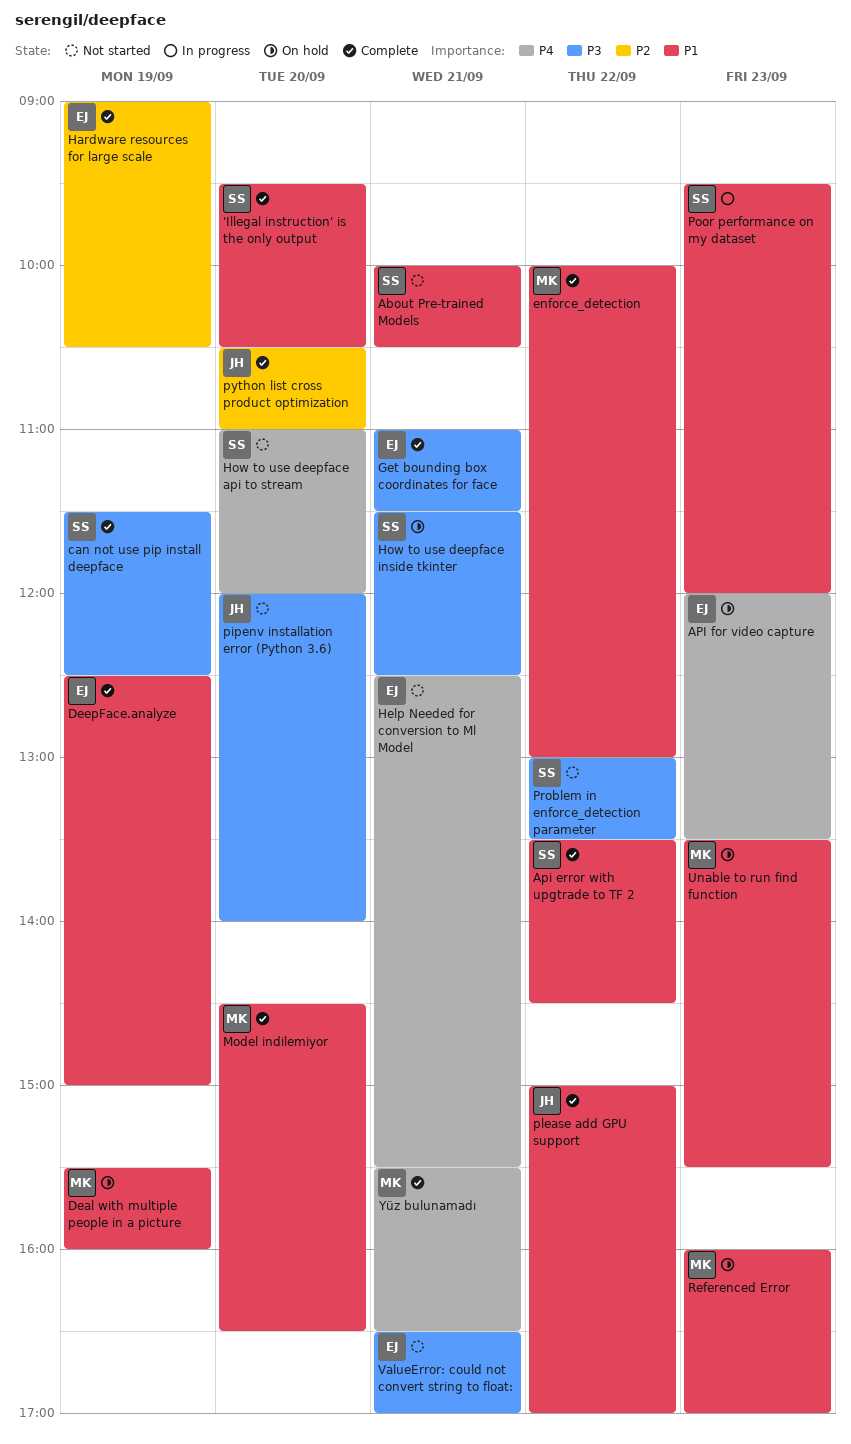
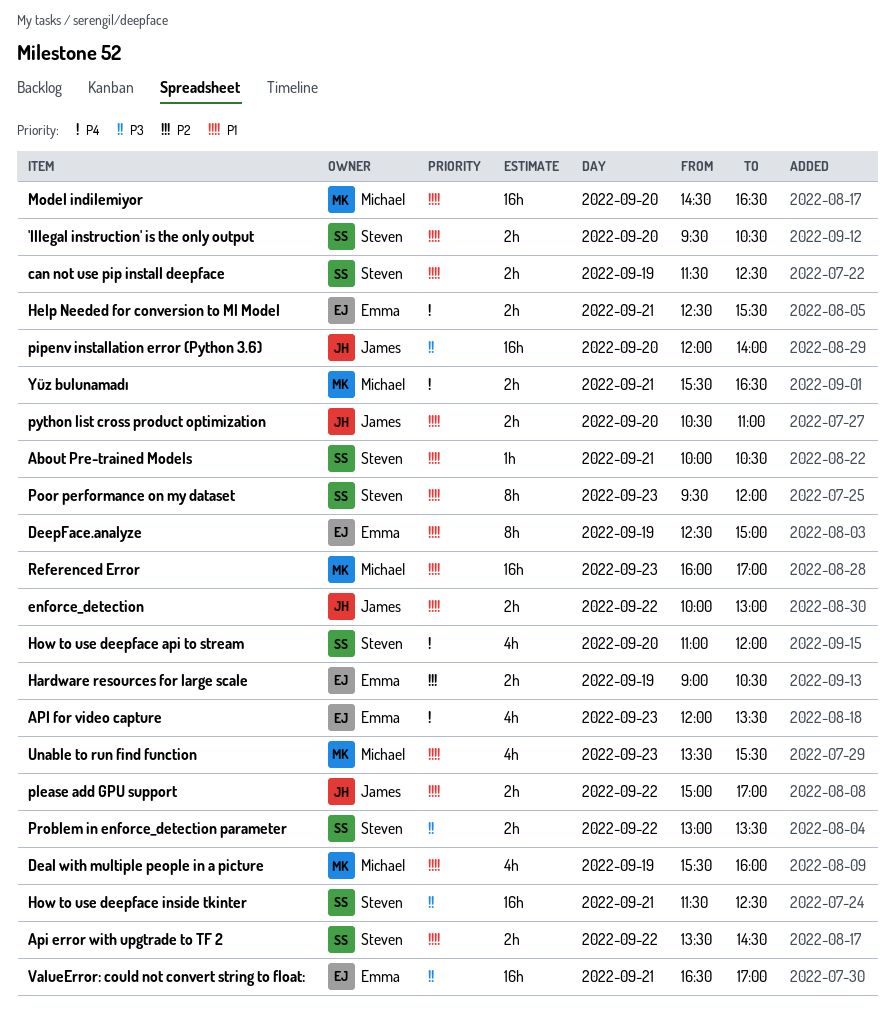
can not use pip install deepface, priority: P3 -> P1
enforce_detection, owner: Michael -> James
Get bounding box coordinates for face: present -> none
python list cross product optimization, priority: P2 -> P1

